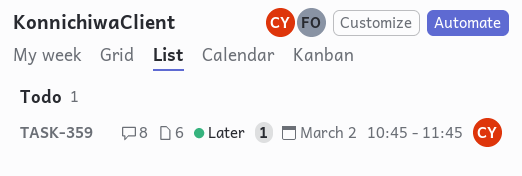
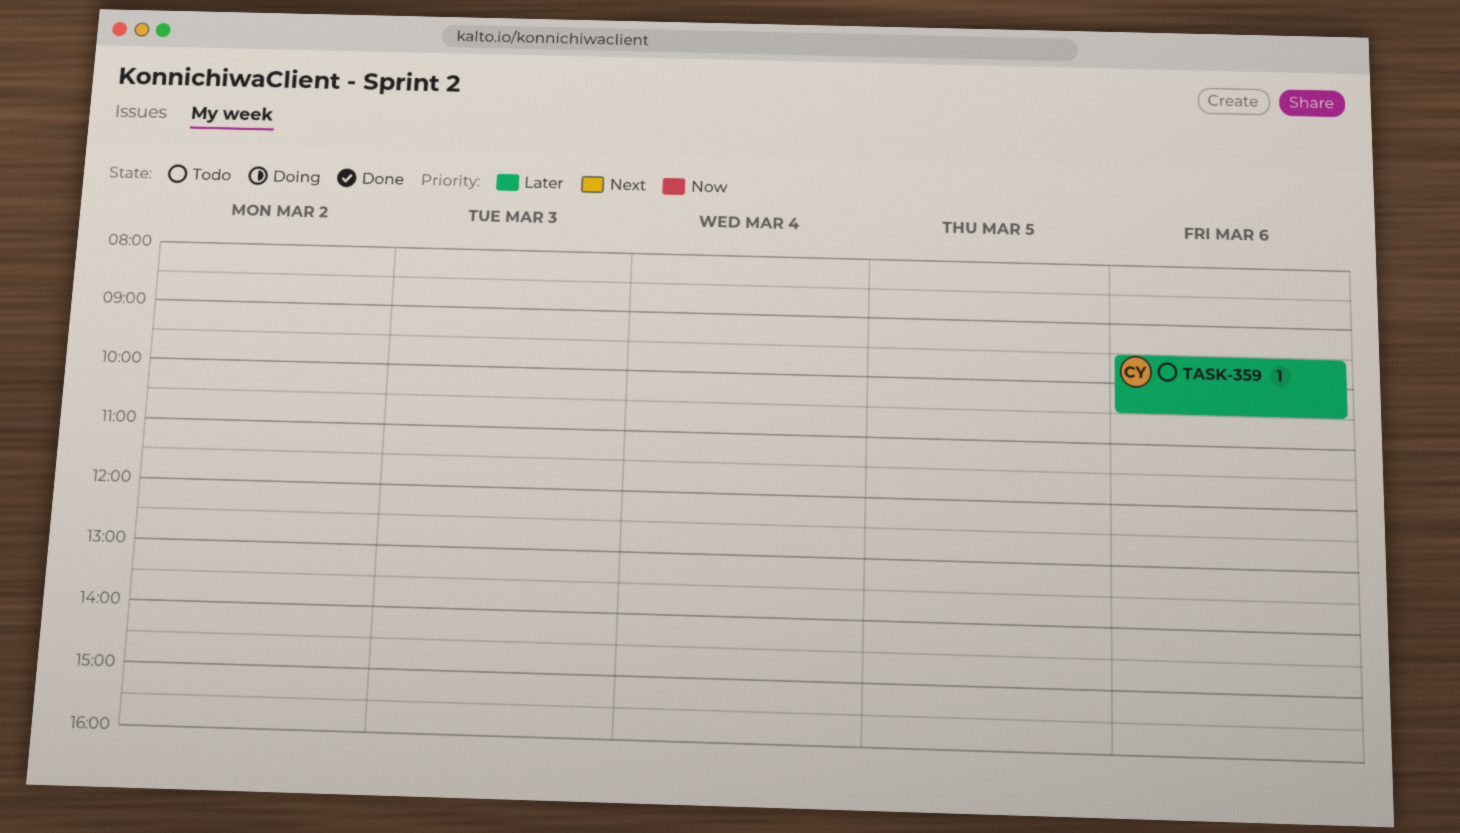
TASK-359, day: Mar 2 -> Mar 6
TASK-359, begins: 10:45 -> 09:30
TASK-359, ends: 11:45 -> 10:30

